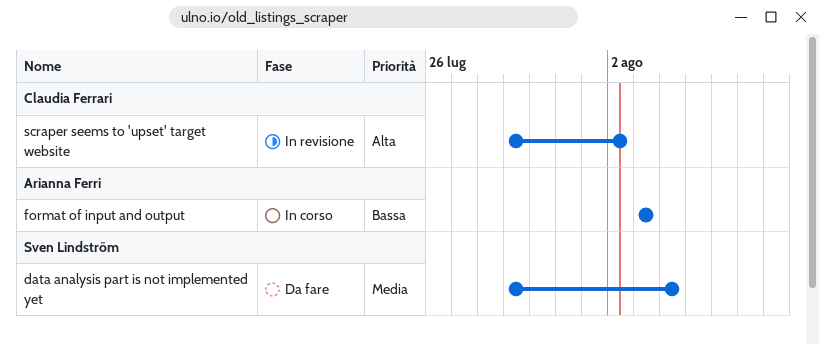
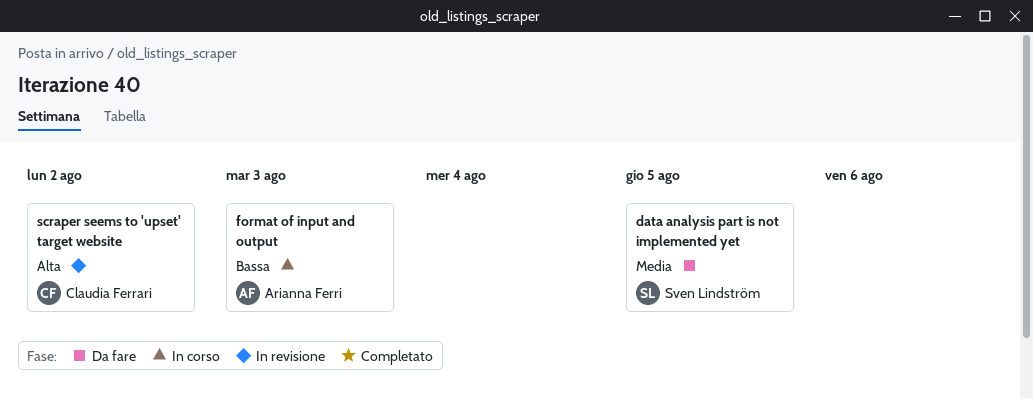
data analysis part is not implemented yet, due: Aug 4 -> Aug 5

